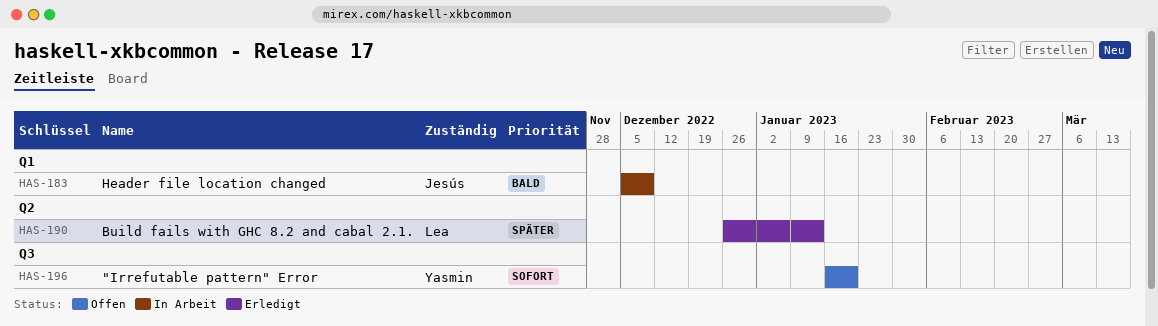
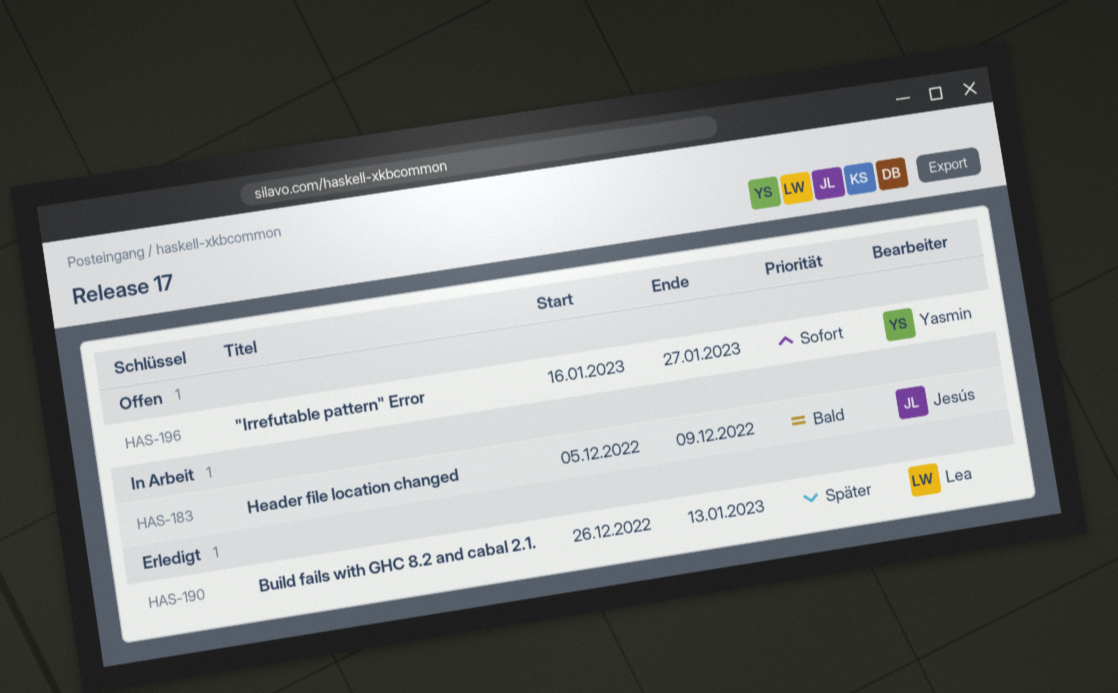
HAS-196, due: Jan 20 -> Jan 27

